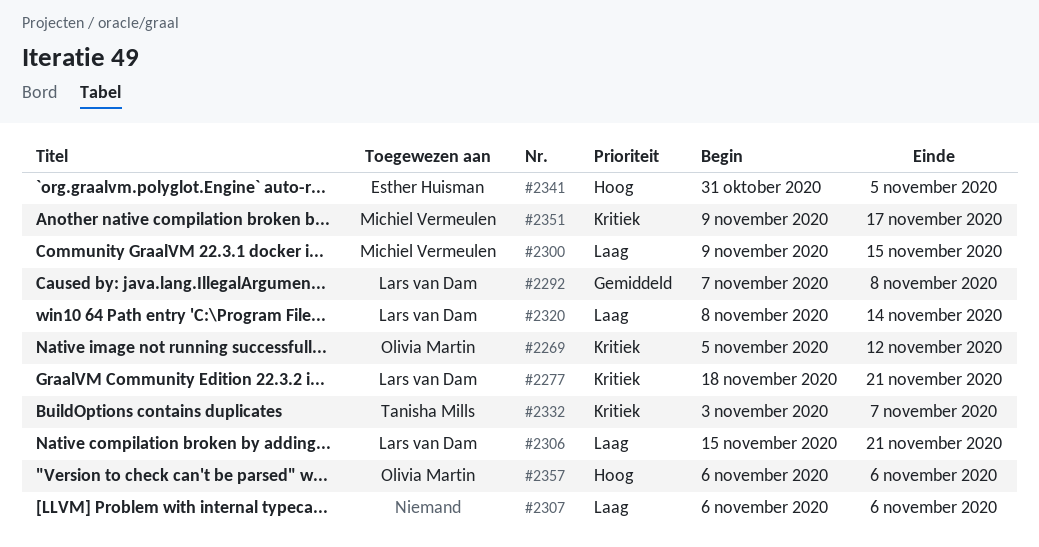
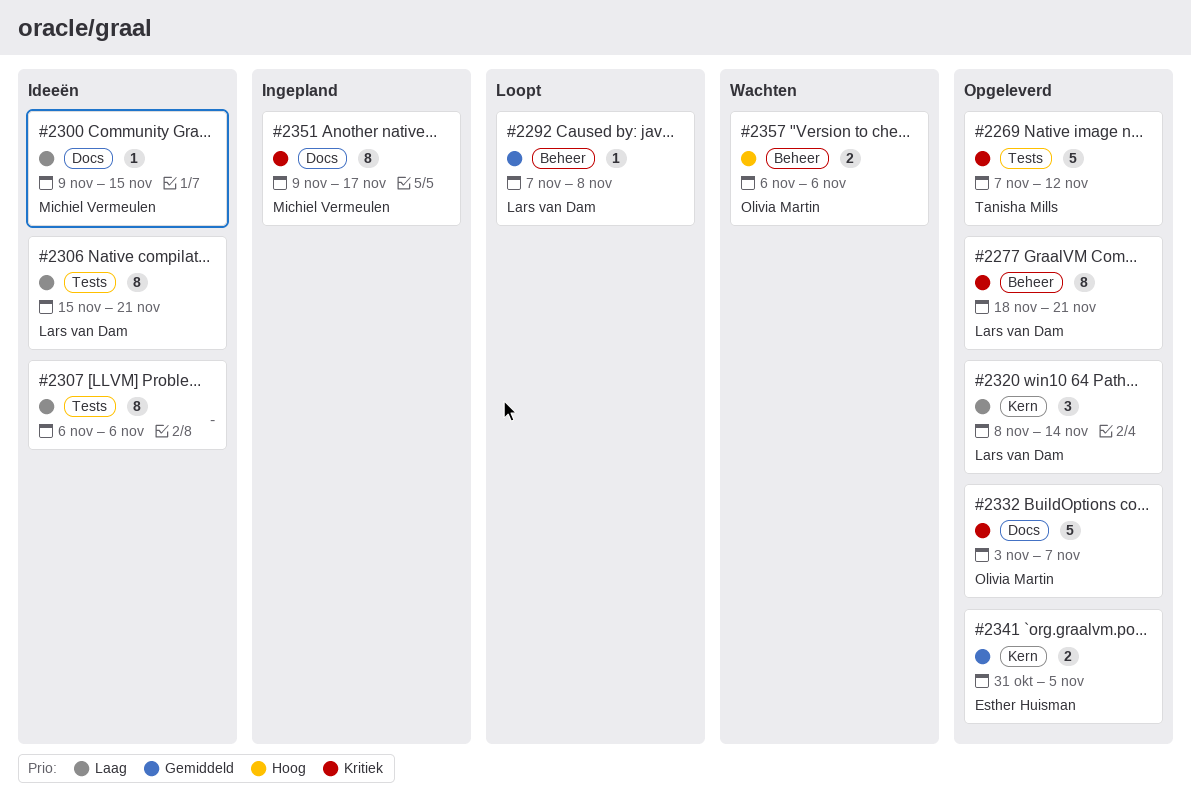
#2269, owner: Olivia Martin -> Tanisha Mills
#2269, start: Nov 5 -> Nov 7
#2332, owner: Tanisha Mills -> Olivia Martin
#2341, priority: Hoog -> Gemiddeld

